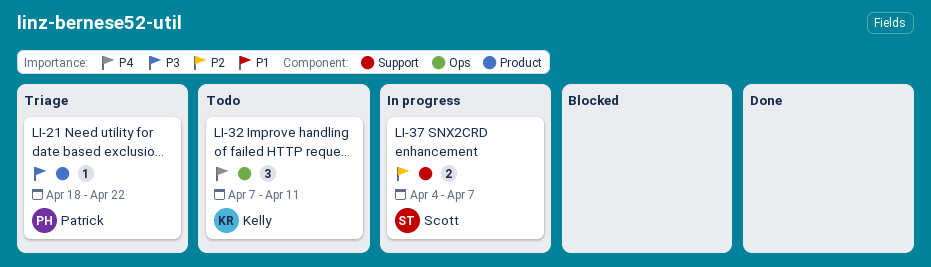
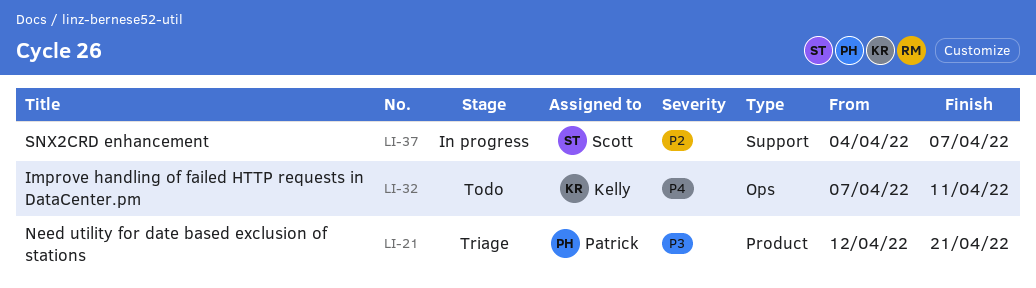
LI-21, start: Apr 18 -> Apr 12
LI-21, due: Apr 22 -> Apr 21

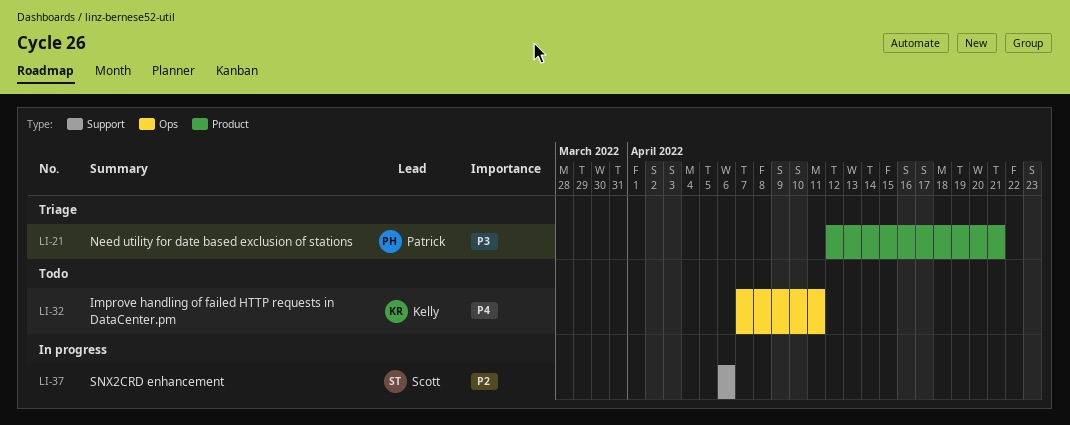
LI-37, start: Apr 4 -> Apr 6
LI-37, due: Apr 7 -> Apr 6

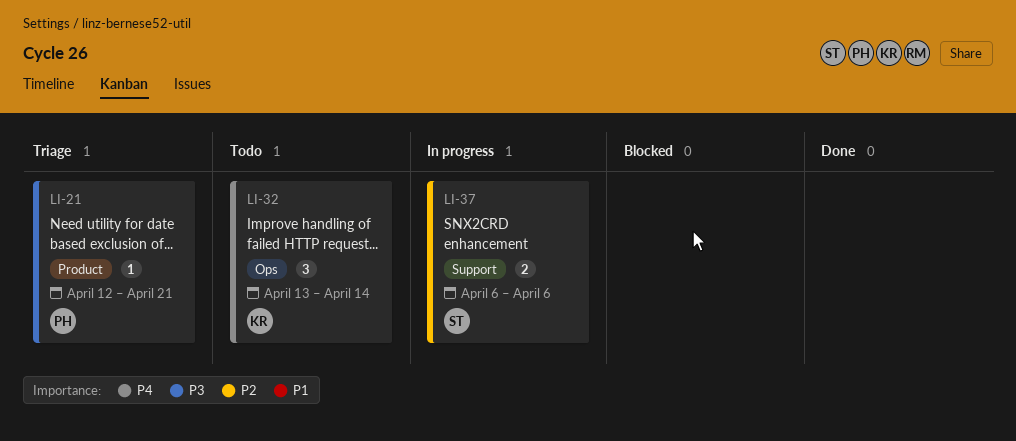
LI-32, start: Apr 7 -> Apr 13
LI-32, due: Apr 11 -> Apr 14

